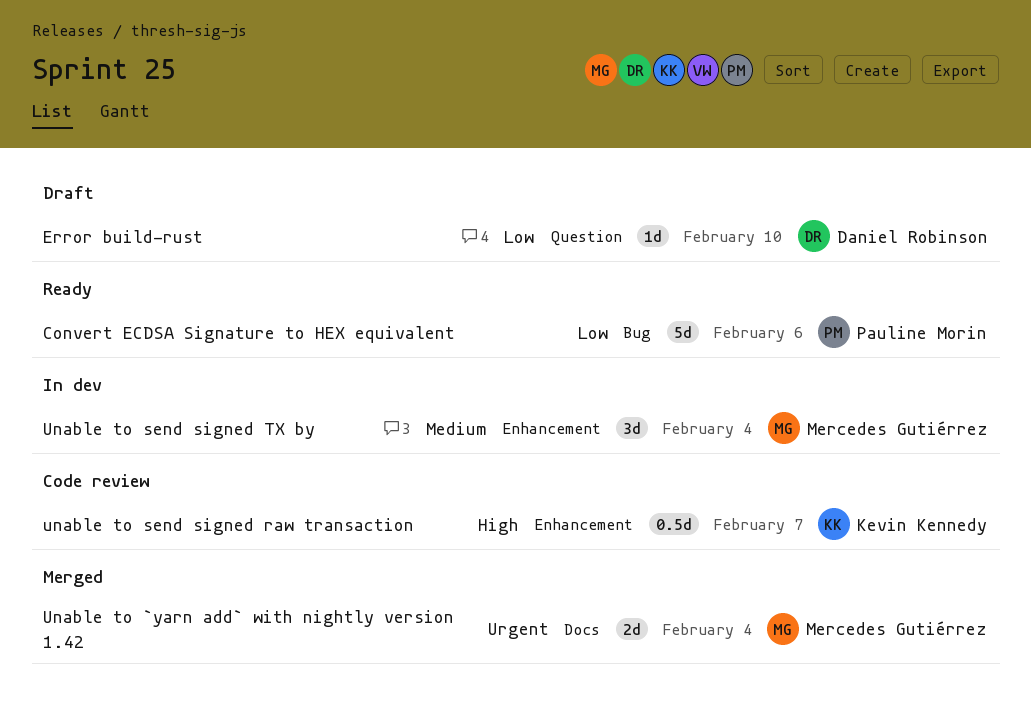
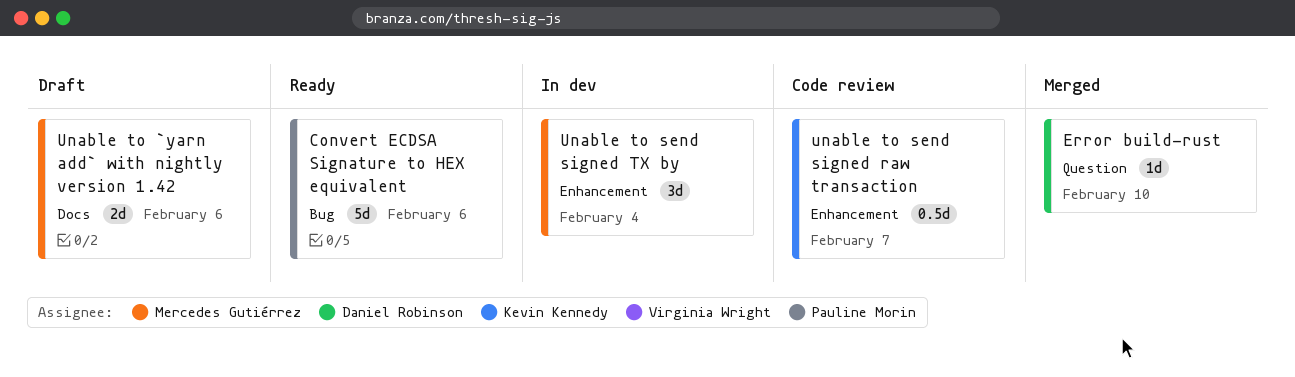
Error build-rust, status: Draft -> Merged
Unable to `yarn add` with nightly version 1.42, status: Merged -> Draft
Unable to `yarn add` with nightly version 1.42, due: Feb 4 -> Feb 6

